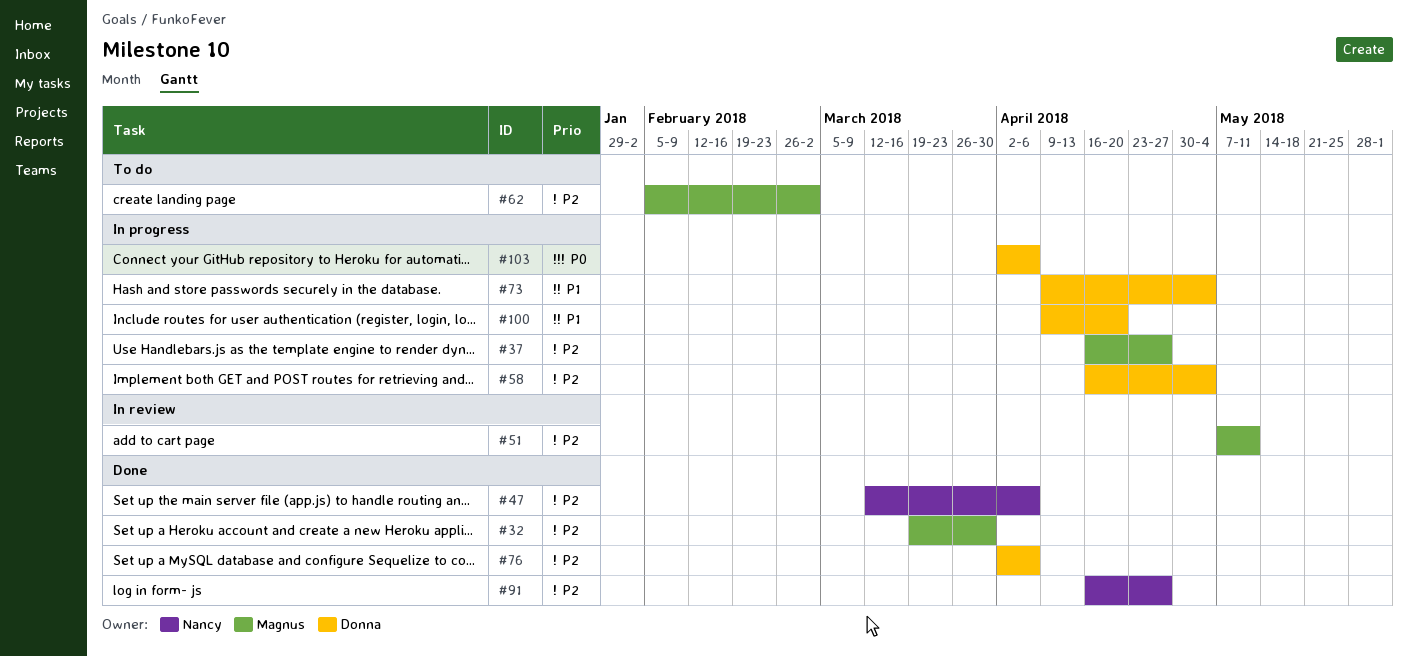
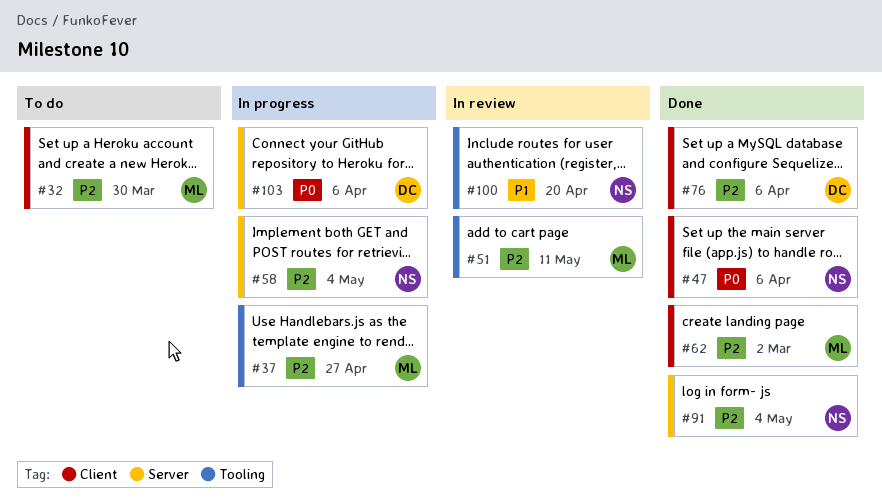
#32, status: Done -> To do
#47, priority: P2 -> P0
#58, owner: Donna -> Nancy
#62, status: To do -> Done
#73: present -> none
#91, due: Apr 27 -> May 4
#100, status: In progress -> In review
#100, owner: Donna -> Nancy

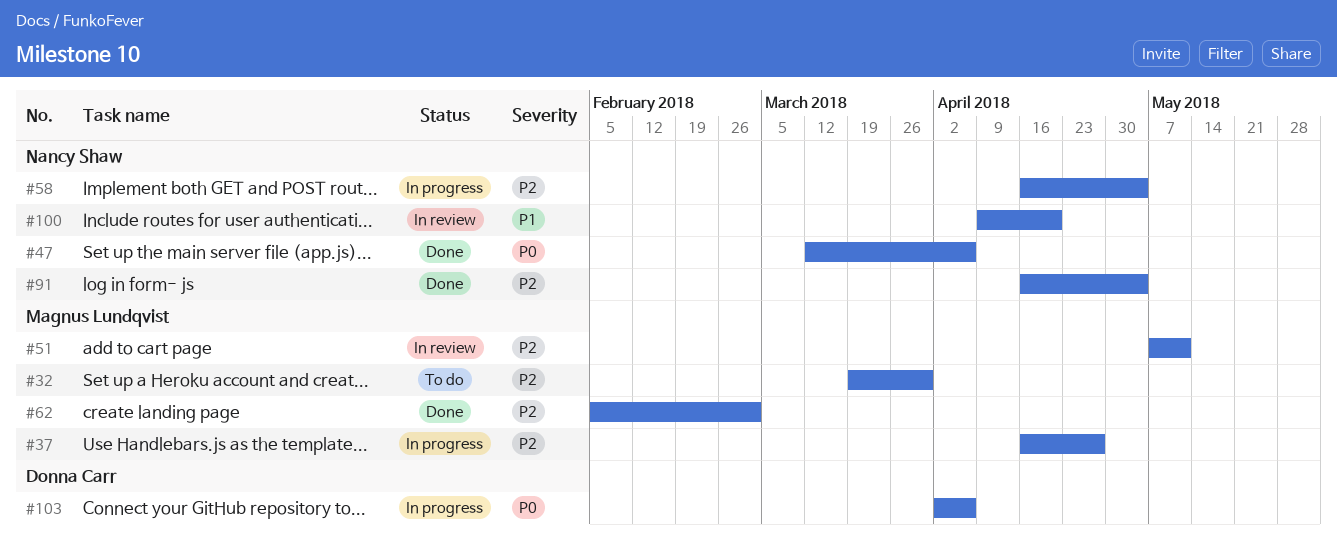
#76: present -> none

